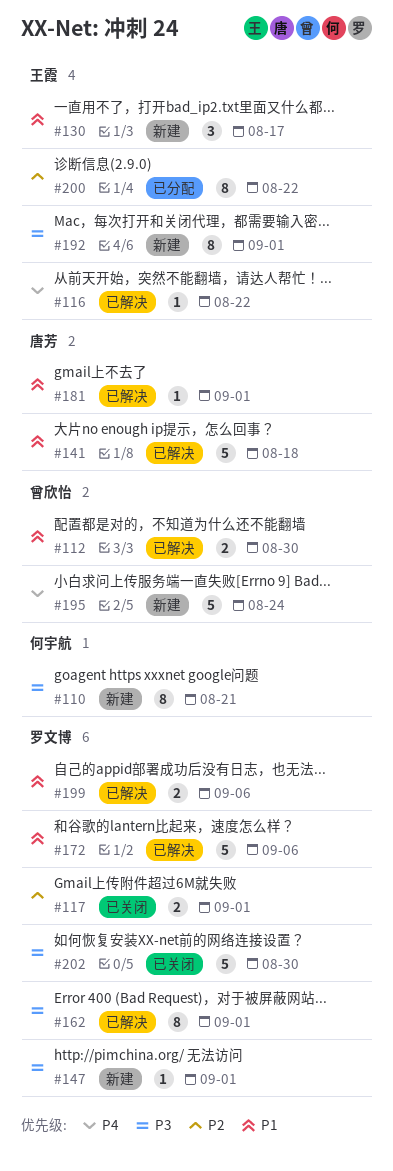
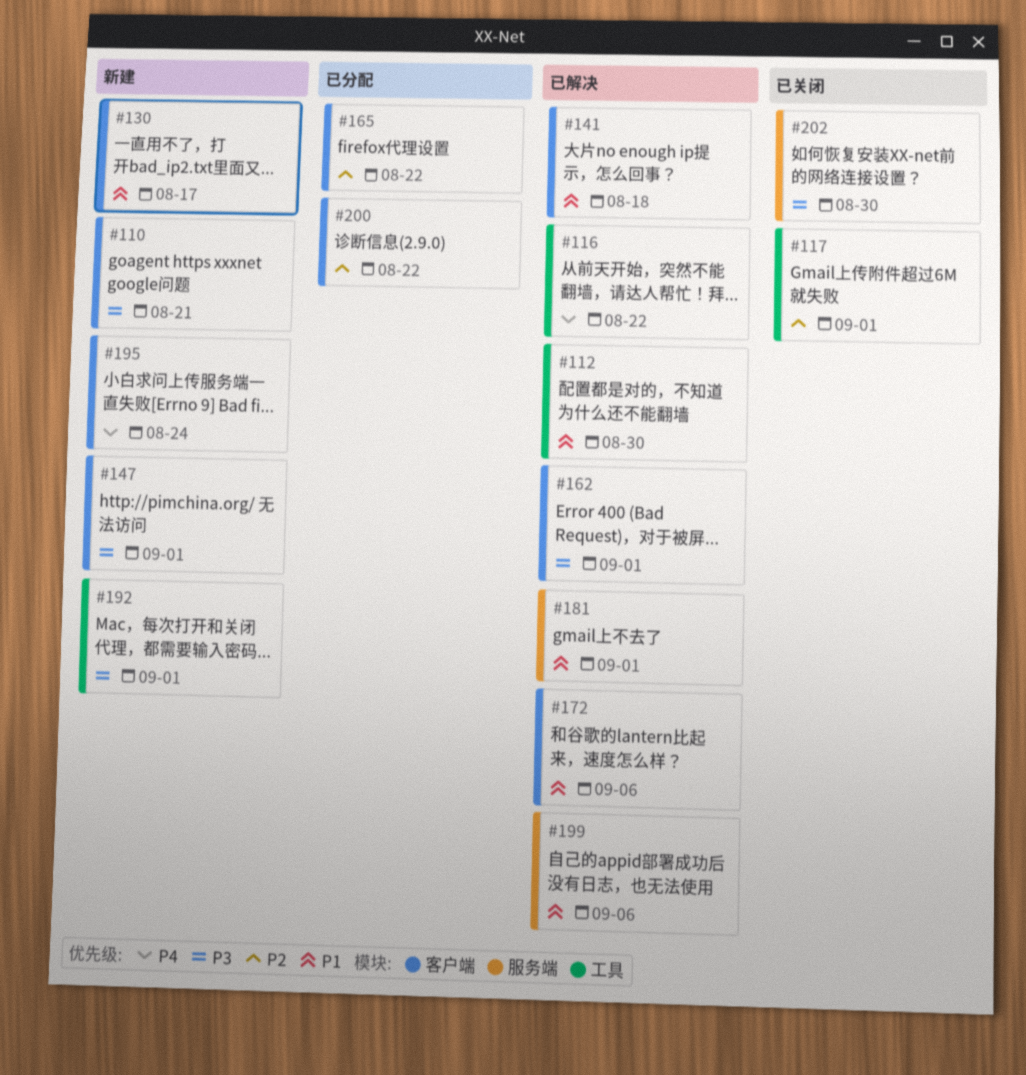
#165: none -> present

